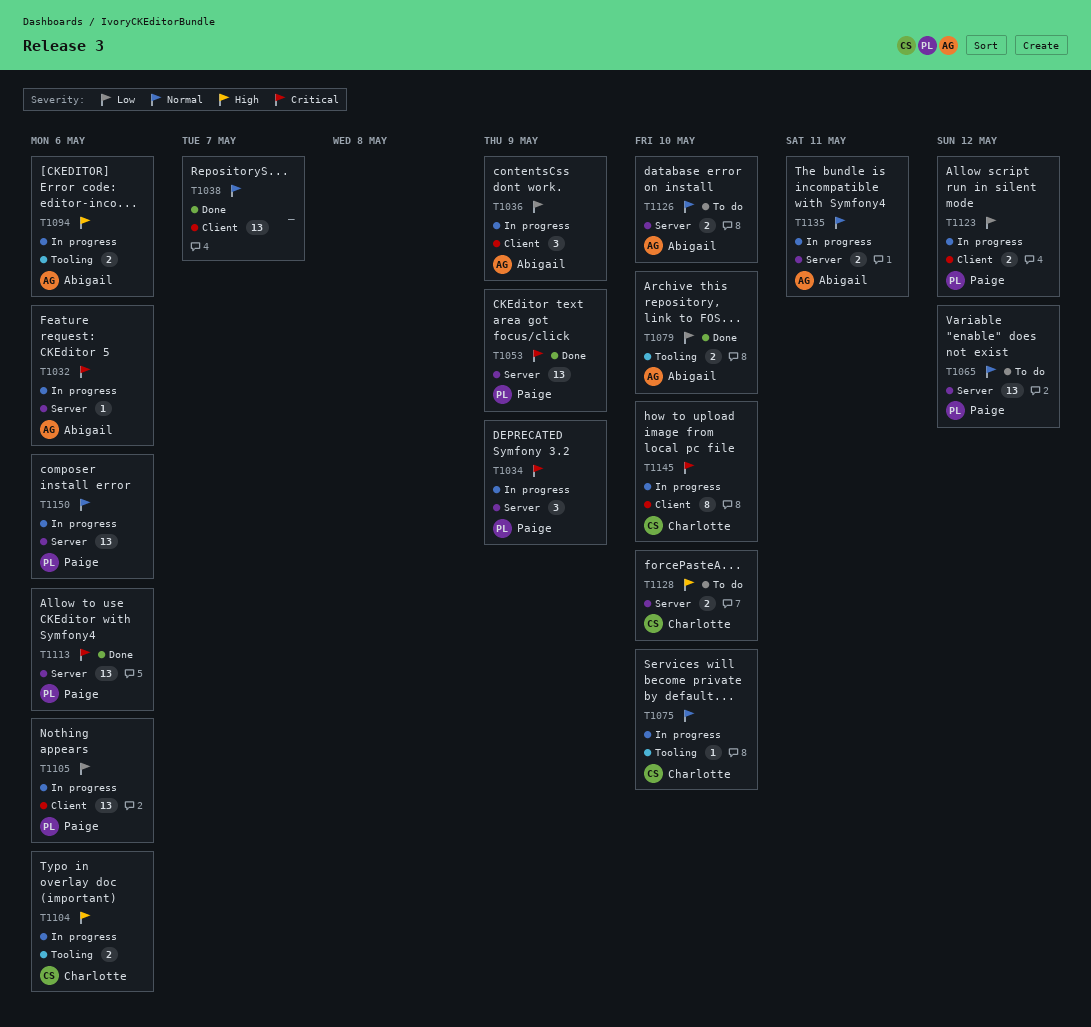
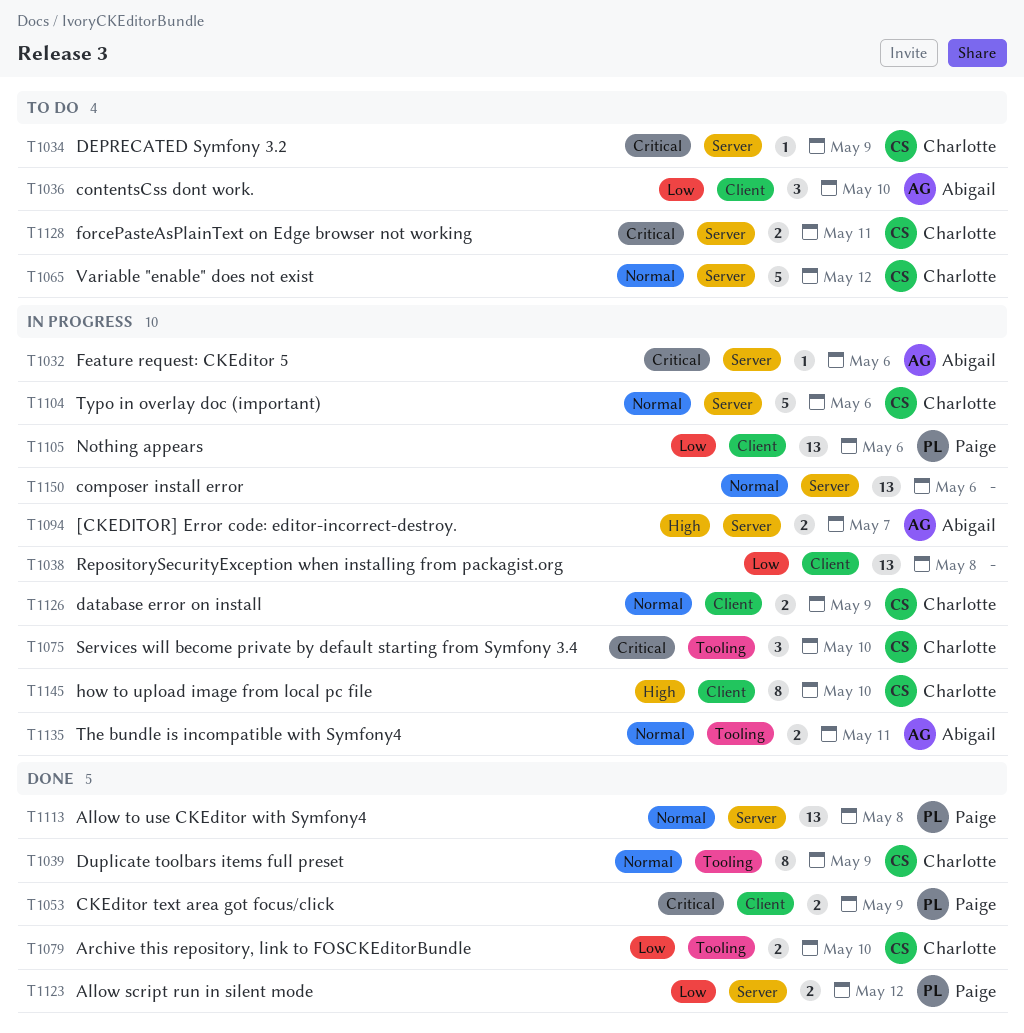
T1034, status: In progress -> To do
T1034, owner: Paige -> Charlotte
T1034, estimate: 3 -> 1
T1036, status: In progress -> To do
T1036, due: May 9 -> May 10
T1038, status: Done -> In progress
T1038, priority: Normal -> Low
T1038, due: May 7 -> May 8
T1039: none -> present
T1053, label: Server -> Client
T1053, estimate: 13 -> 2
T1065, owner: Paige -> Charlotte
T1065, estimate: 13 -> 5
T1075, priority: Normal -> Critical
T1075, estimate: 1 -> 3
T1079, owner: Abigail -> Charlotte
T1094, label: Tooling -> Server
T1094, due: May 6 -> May 7
T1104, priority: High -> Normal
T1104, label: Tooling -> Server
T1104, estimate: 2 -> 5
T1113, priority: Critical -> Normal
T1113, due: May 6 -> May 8
T1123, status: In progress -> Done
T1123, label: Client -> Server
T1126, status: To do -> In progress
T1126, owner: Abigail -> Charlotte
T1126, label: Server -> Client
T1126, due: May 10 -> May 9
T1128, priority: High -> Critical
T1128, due: May 10 -> May 11
T1135, label: Server -> Tooling
T1145, priority: Critical -> High
T1150, owner: Paige -> none

